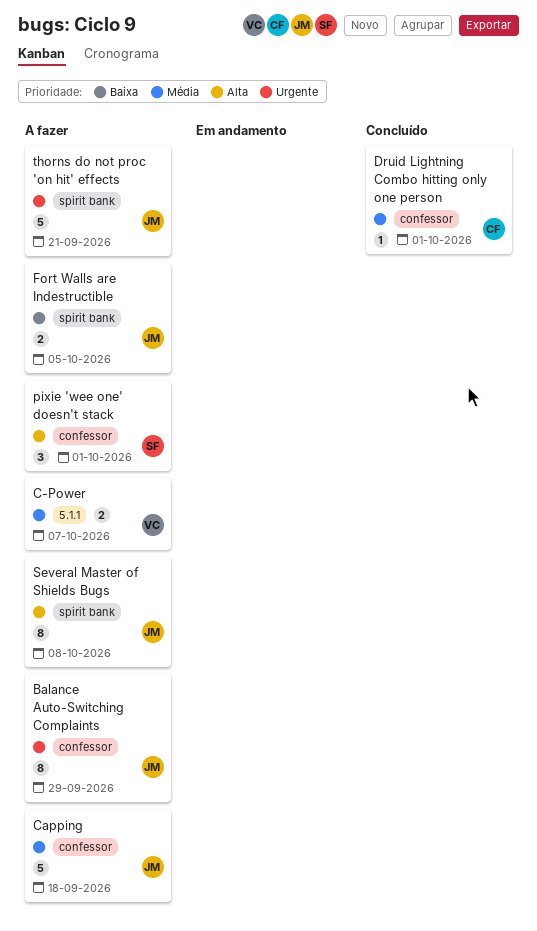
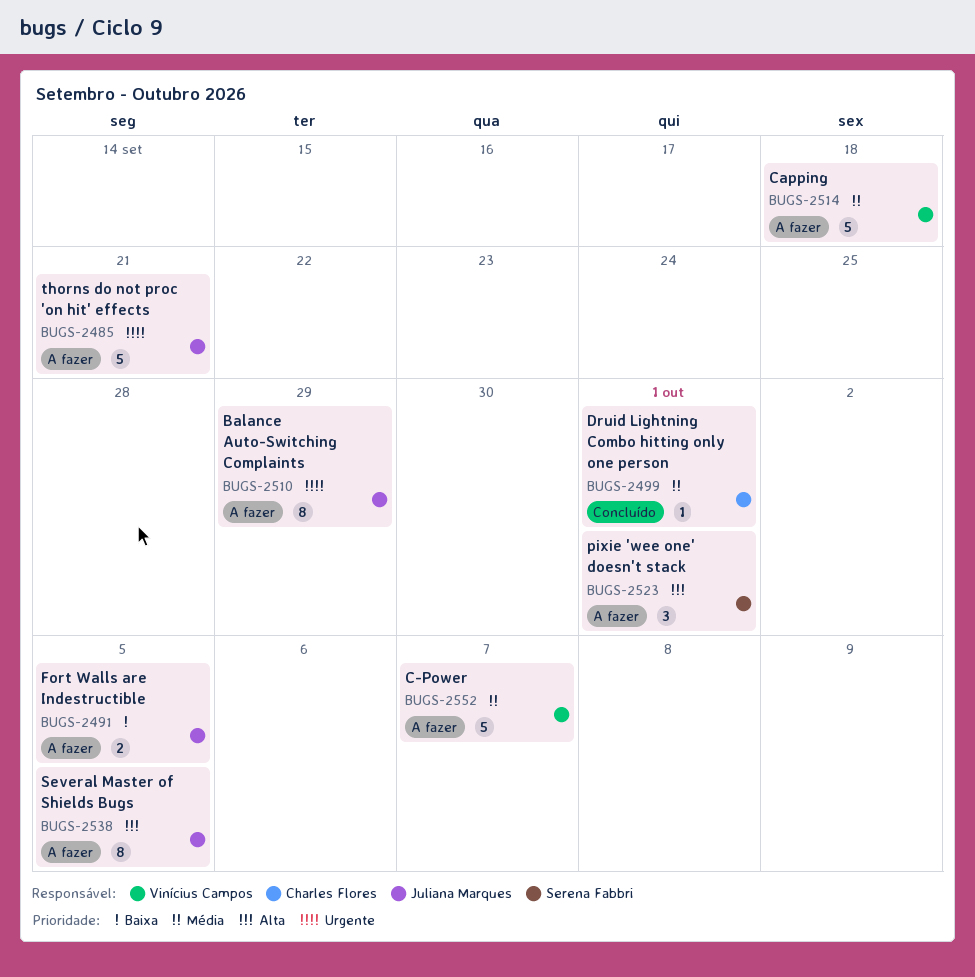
C-Power, estimate: 2 -> 5
Capping, owner: Juliana Marques -> Vinícius Campos
Several Master of Shields Bugs, due: Oct 8 -> Oct 5

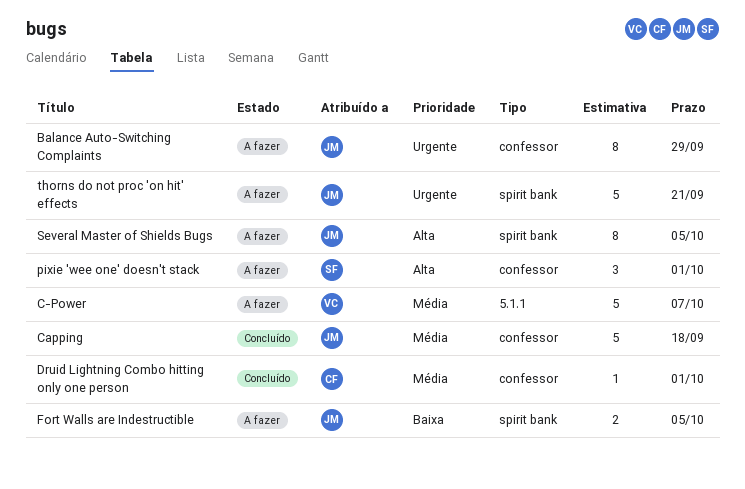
Capping, status: A fazer -> Concluído
Capping, owner: Vinícius Campos -> Juliana Marques

